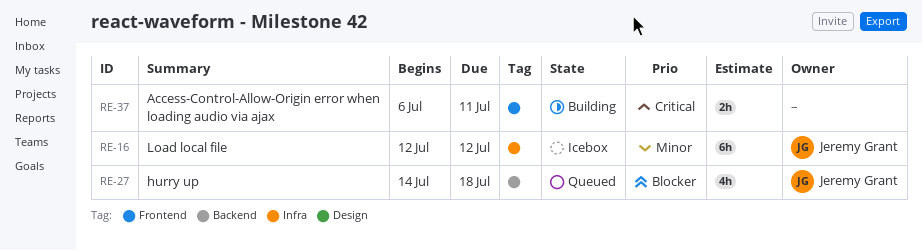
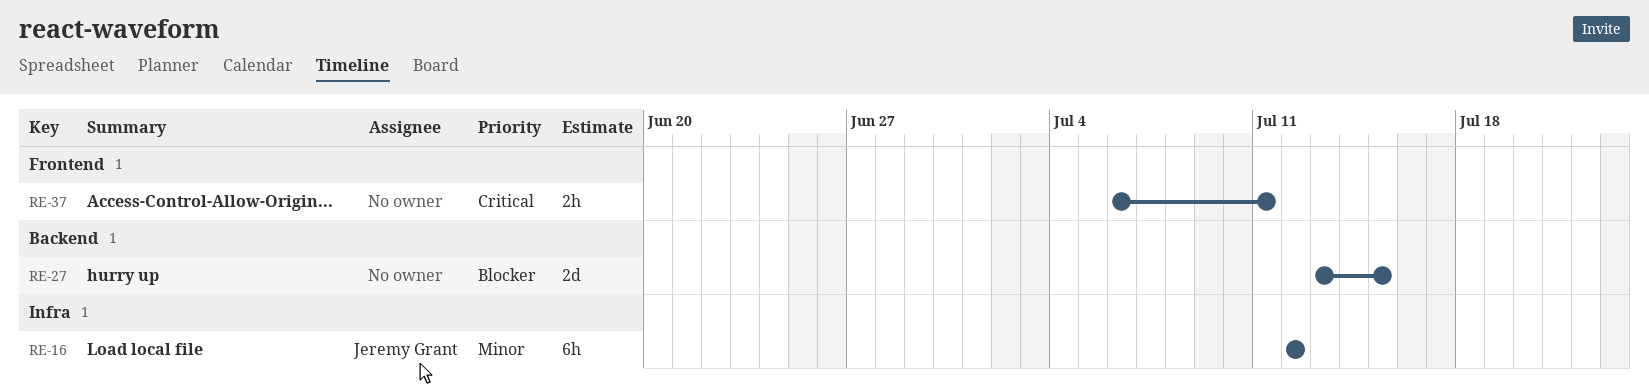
RE-27, owner: Jeremy Grant -> none
RE-27, estimate: 4h -> 2d
RE-27, start: Jul 14 -> Jul 13
RE-27, due: Jul 18 -> Jul 15

